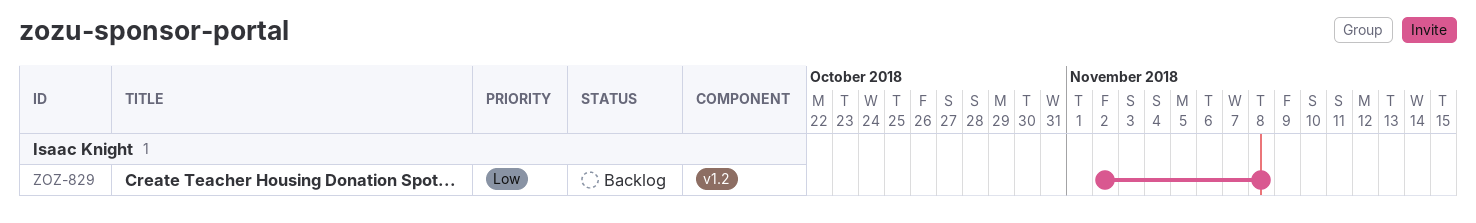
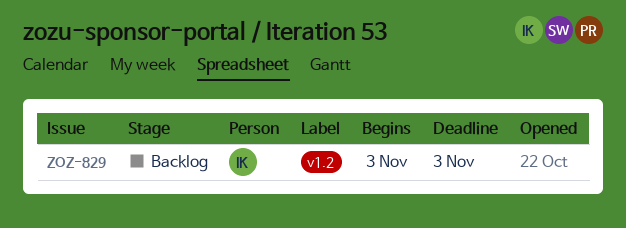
ZOZ-829, start: Nov 2 -> Nov 3
ZOZ-829, due: Nov 8 -> Nov 3

